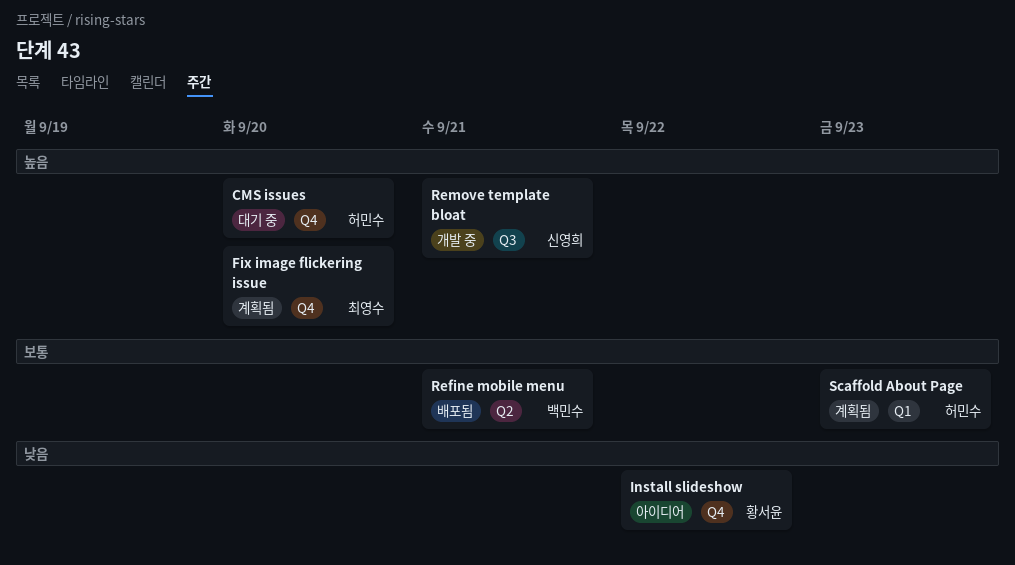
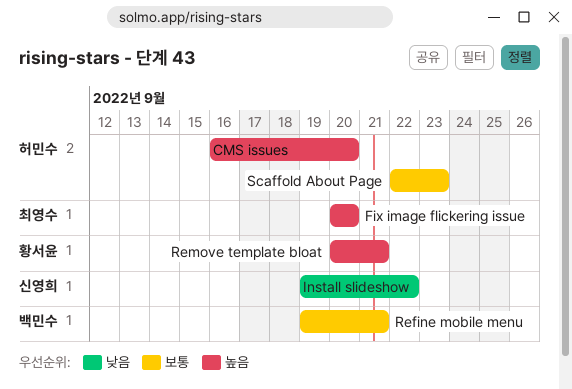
Install slideshow, owner: 황서윤 -> 신영희
Remove template bloat, owner: 신영희 -> 황서윤

